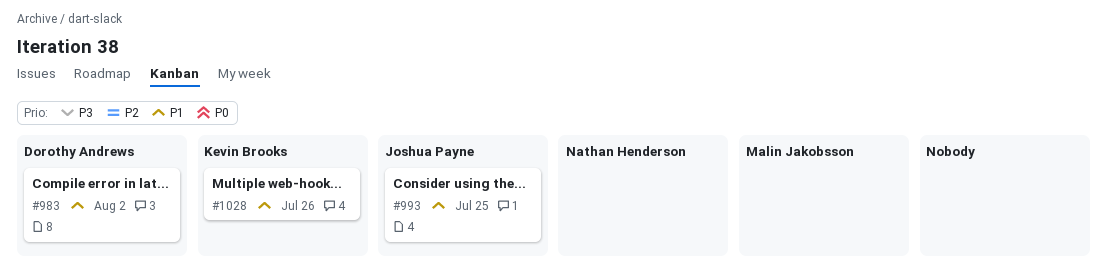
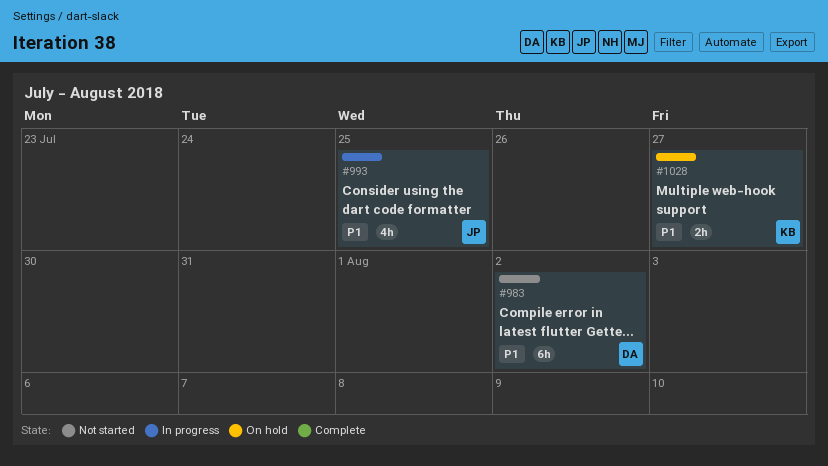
#1028, due: Jul 26 -> Jul 27

